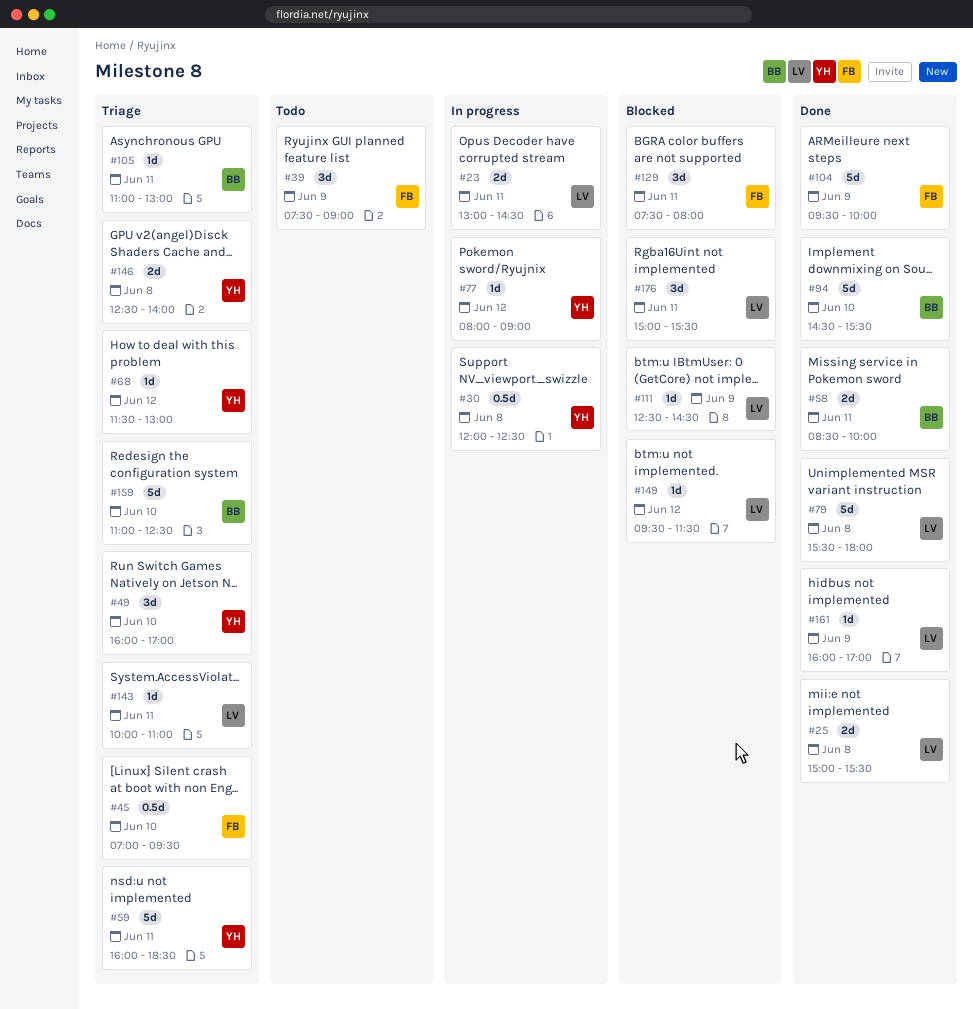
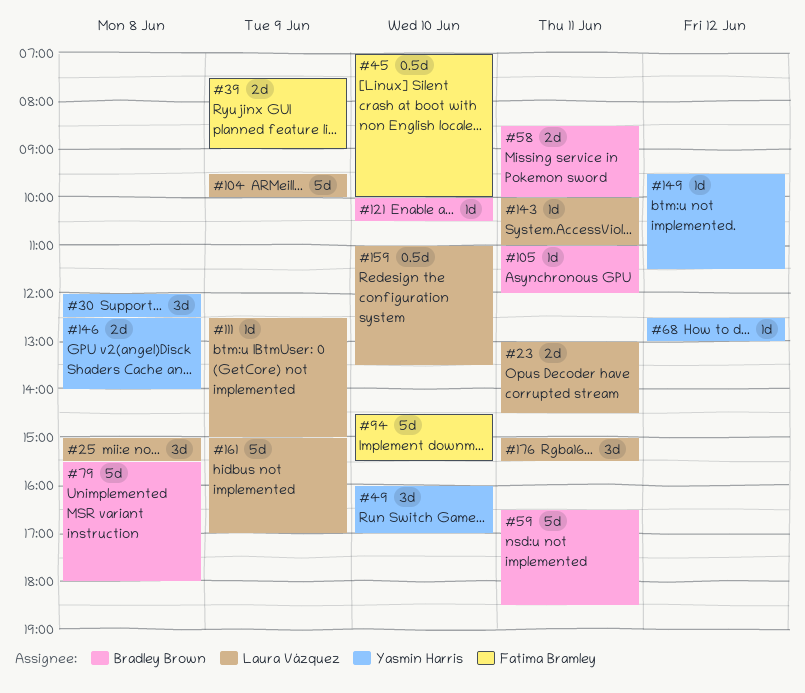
#25, estimate: 2d -> 3d
#30, estimate: 0.5d -> 3d
#39, estimate: 3d -> 2d
#45, ends: 09:30 -> 10:00
#59, owner: Yasmin Harris -> Bradley Brown
#59, begins: 16:00 -> 16:30
#68, begins: 11:30 -> 12:30
#77: present -> none
#79, owner: Laura Vázquez -> Bradley Brown
#94, owner: Bradley Brown -> Fatima Bramley
#104, owner: Fatima Bramley -> Laura Vázquez
#105, ends: 13:00 -> 12:00
#111, ends: 14:30 -> 15:00
#121: none -> present
#129: present -> none
#149, owner: Laura Vázquez -> Yasmin Harris
#159, owner: Bradley Brown -> Laura Vázquez
#159, estimate: 5d -> 0.5d
#159, ends: 12:30 -> 13:30
#161, estimate: 1d -> 5d
#161, begins: 16:00 -> 15:00

